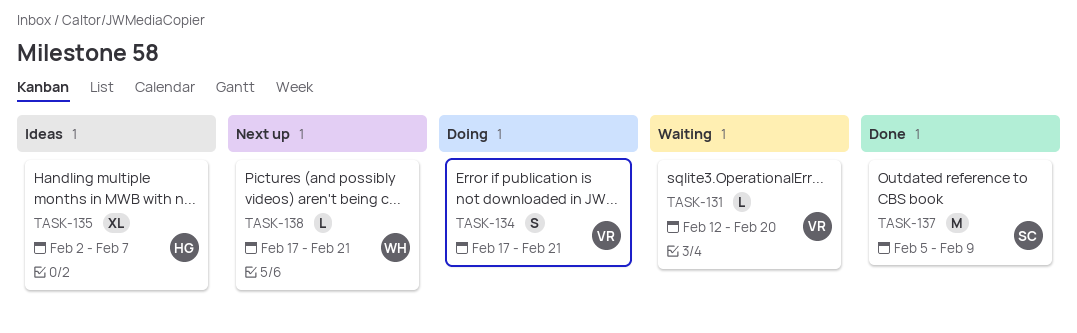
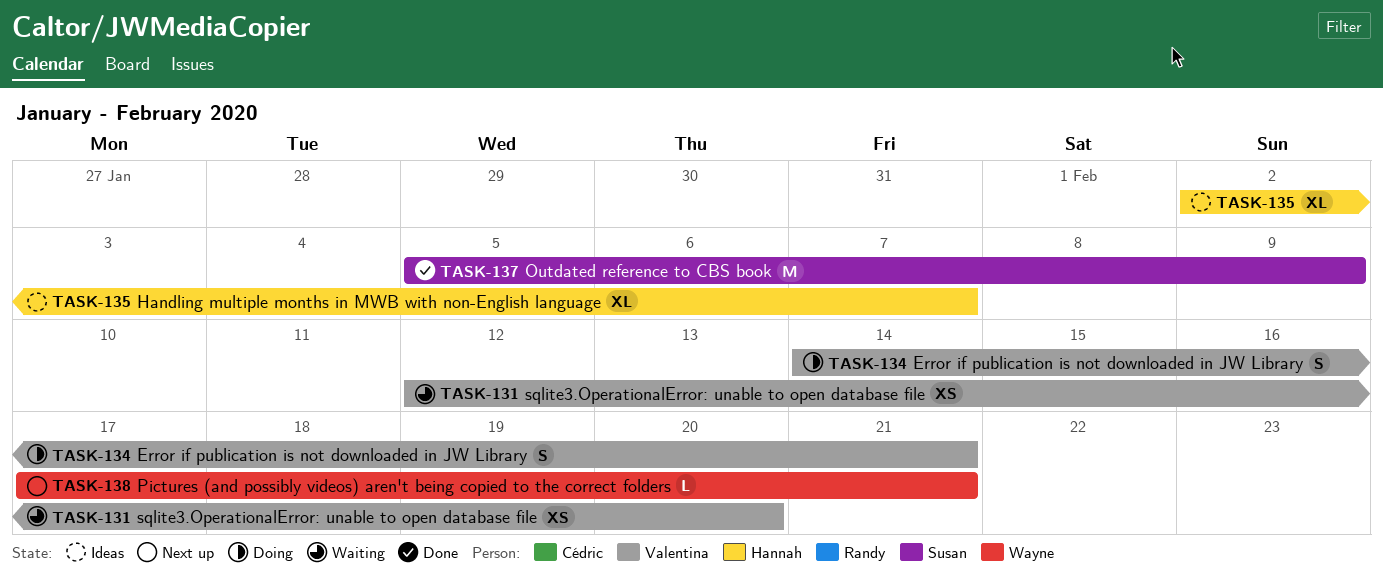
TASK-131, estimate: L -> XS
TASK-134, start: Feb 17 -> Feb 14

